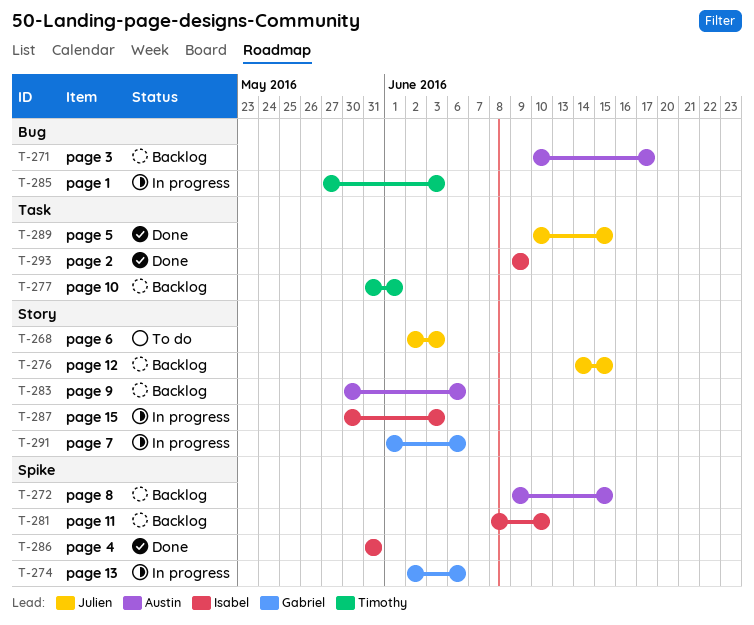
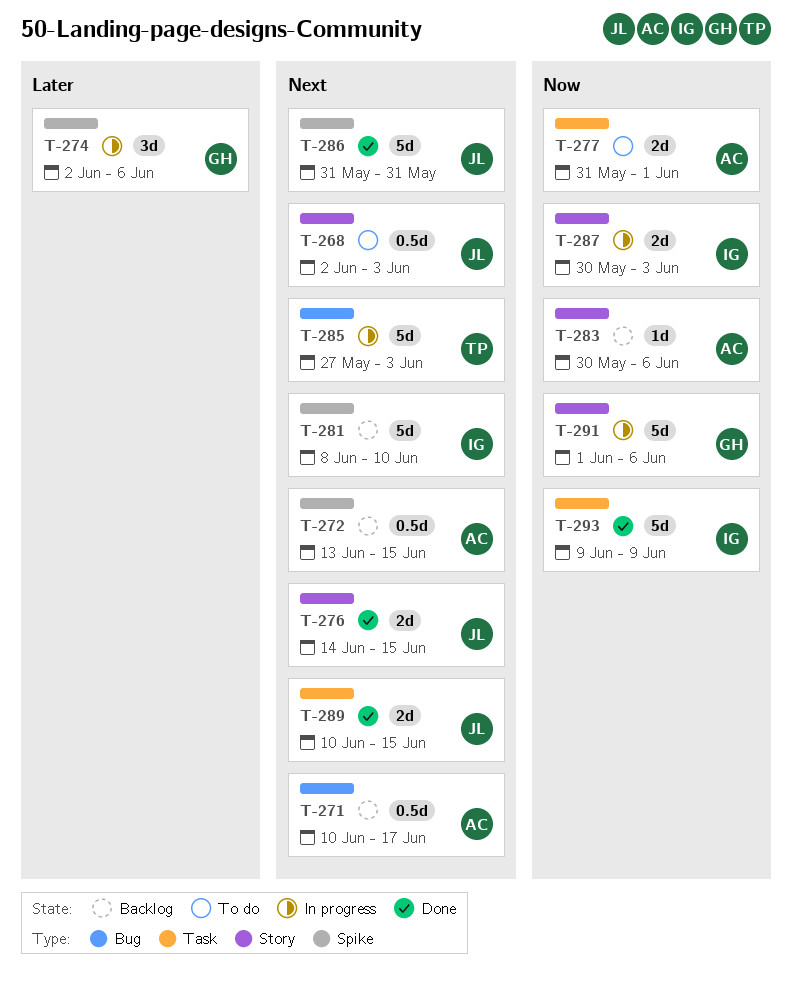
T-272, start: Jun 9 -> Jun 13
T-276, status: Backlog -> Done
T-277, status: Backlog -> To do
T-277, owner: Timothy -> Austin
T-286, owner: Isabel -> Julien

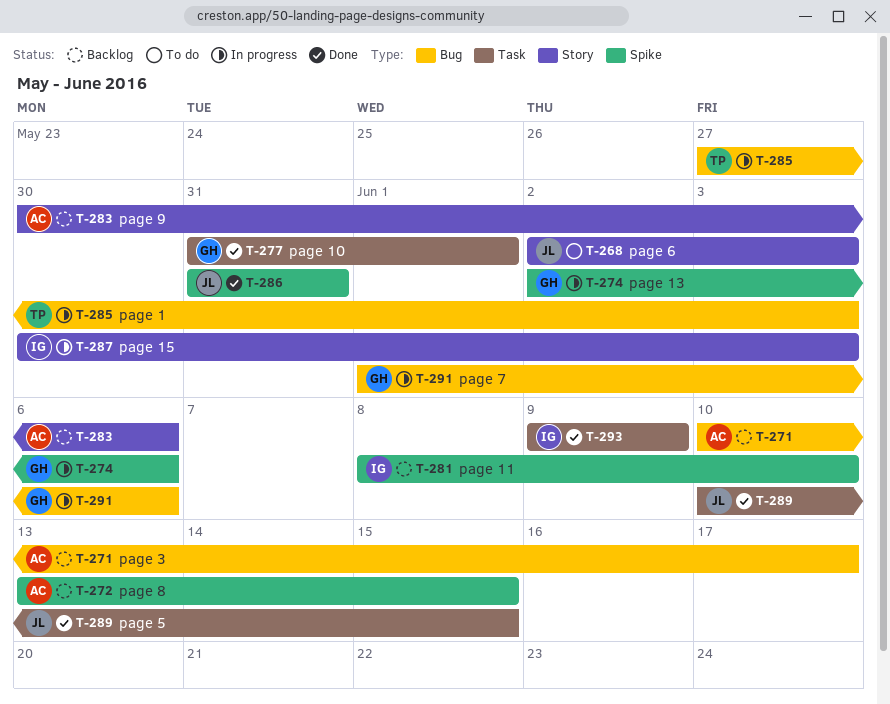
T-276: present -> none
T-277, status: To do -> Done
T-277, owner: AC -> GH
T-291, label: Story -> Bug

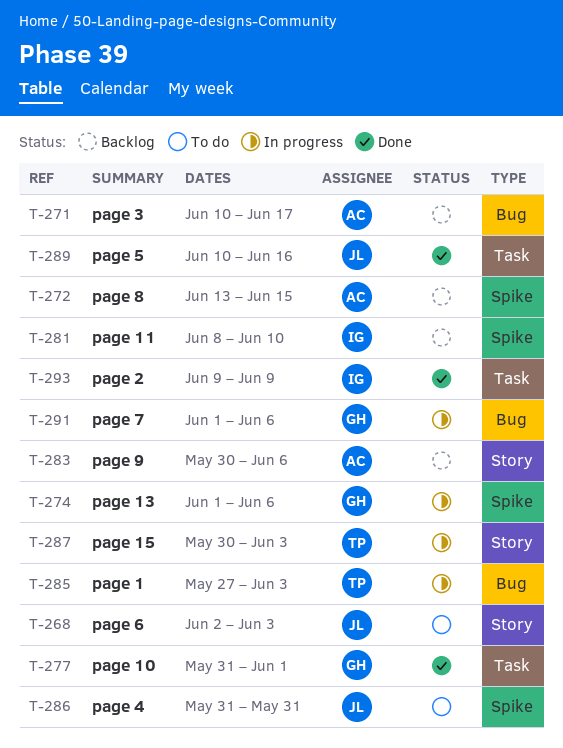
T-274, start: Jun 2 -> Jun 1
T-286, status: Done -> To do
T-287, owner: IG -> TP
T-289, due: Jun 15 -> Jun 16

